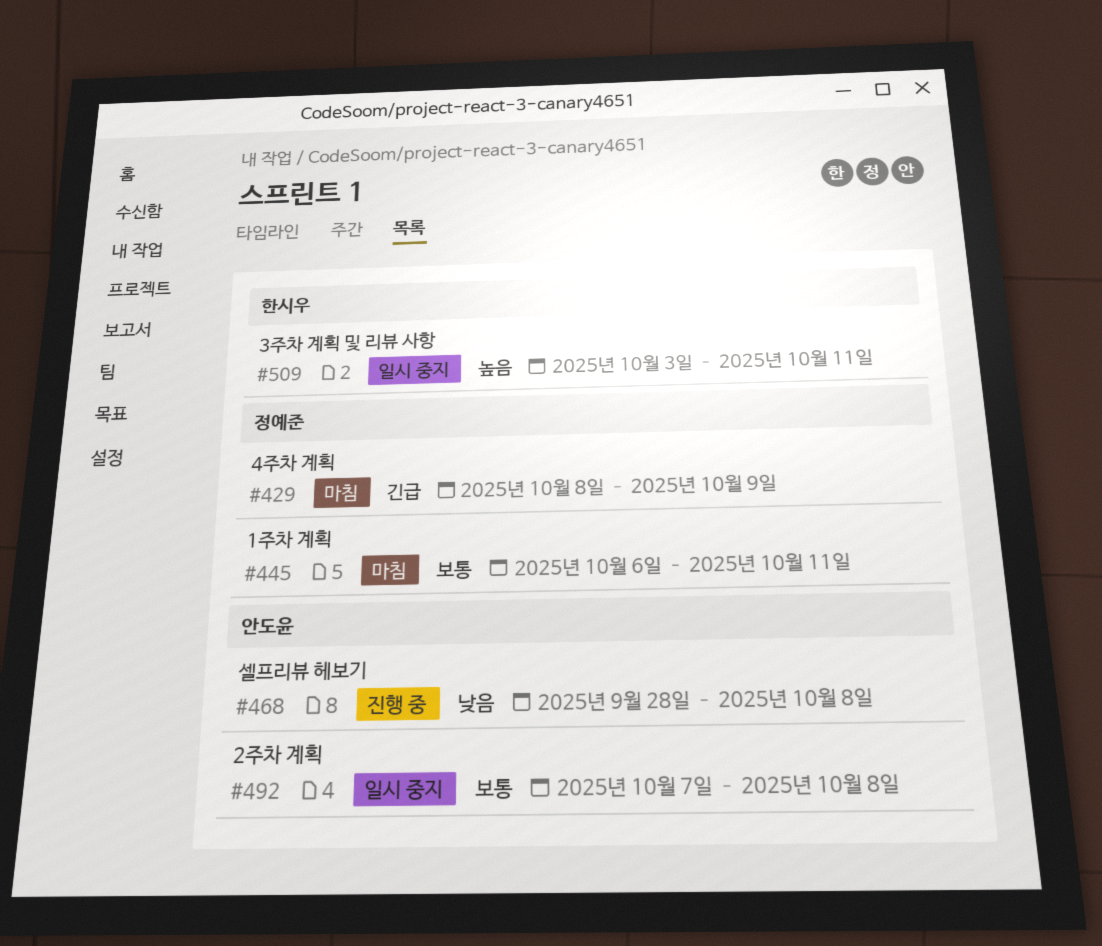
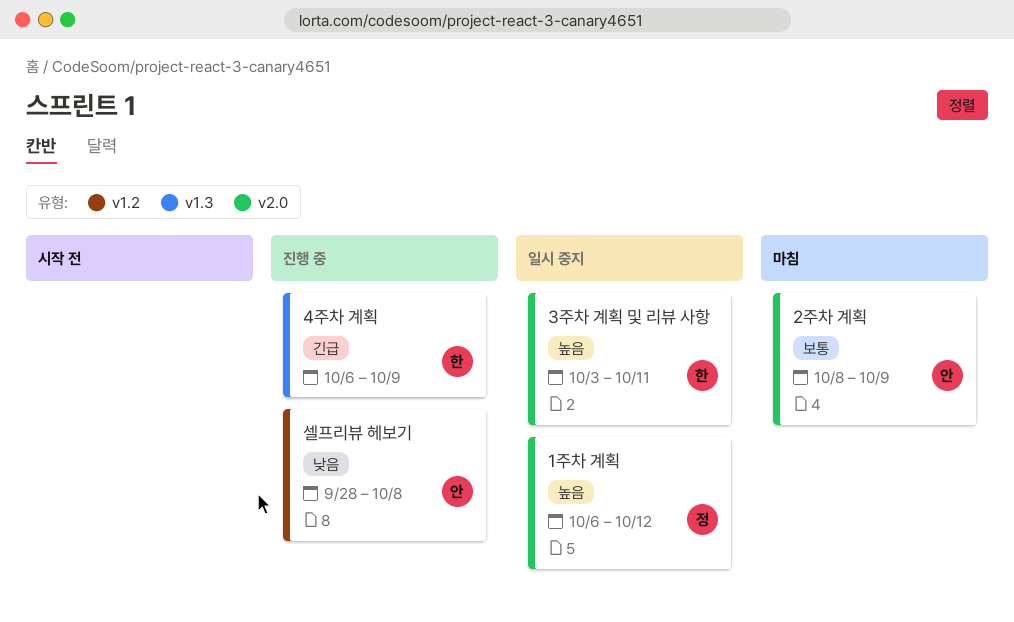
1주차 계획, status: 마침 -> 일시 중지
1주차 계획, priority: 보통 -> 높음
1주차 계획, due: Oct 11 -> Oct 12
2주차 계획, status: 일시 중지 -> 마침
2주차 계획, start: Oct 7 -> Oct 8
2주차 계획, due: Oct 8 -> Oct 9
4주차 계획, status: 마침 -> 진행 중
4주차 계획, owner: 정예준 -> 한시우
4주차 계획, start: Oct 8 -> Oct 6

